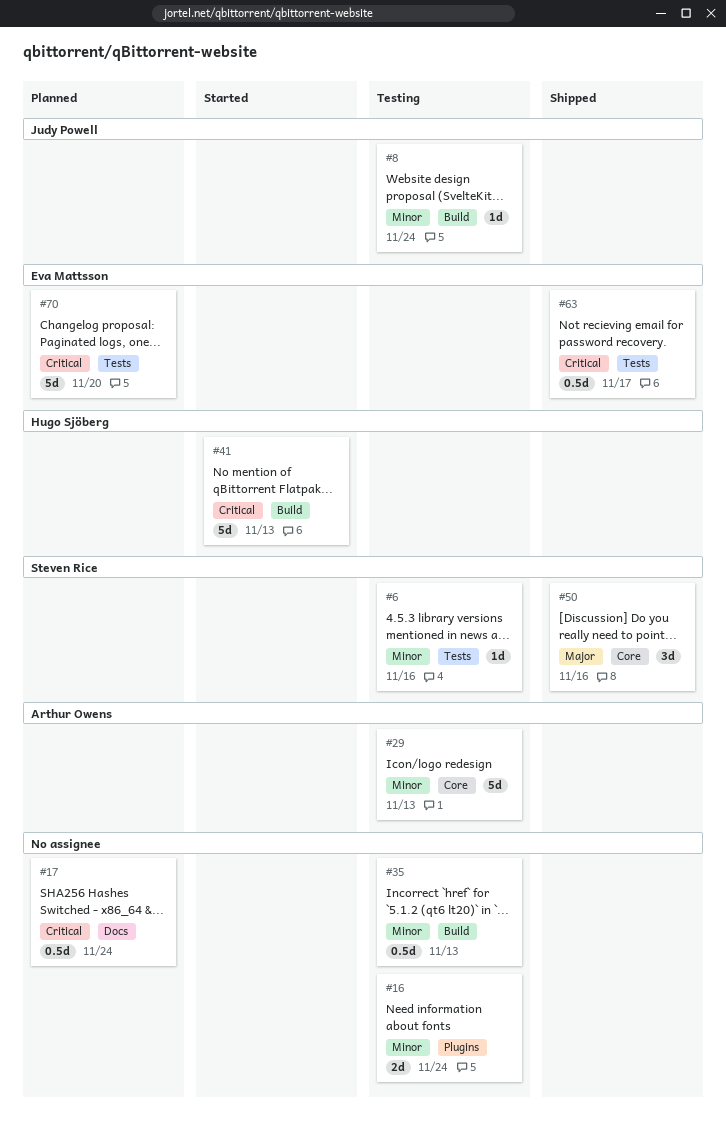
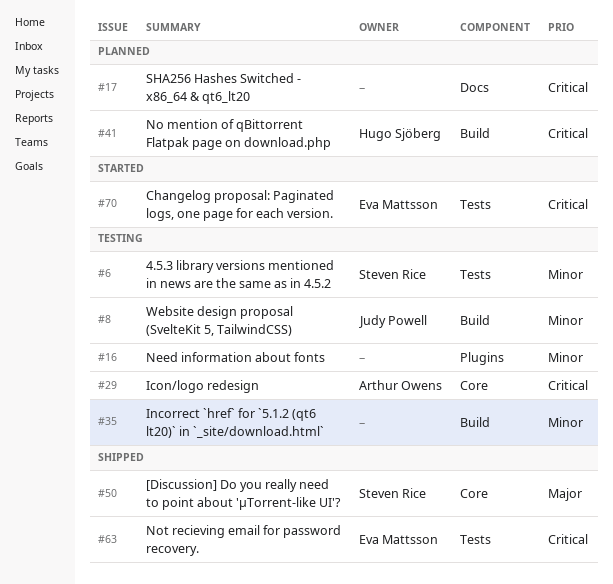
#29, priority: Minor -> Critical
#41, status: Started -> Planned
#70, status: Planned -> Started

